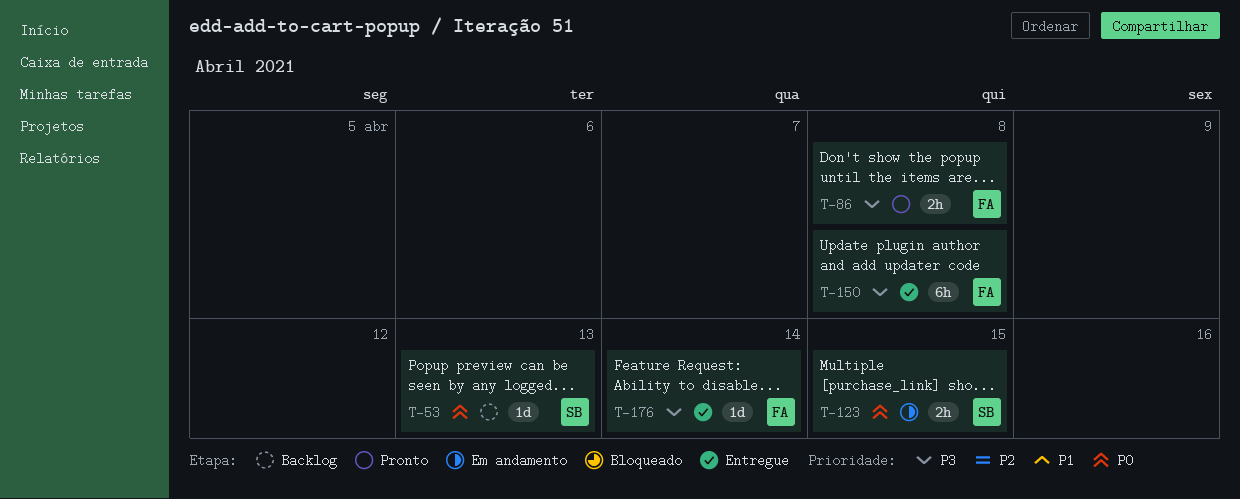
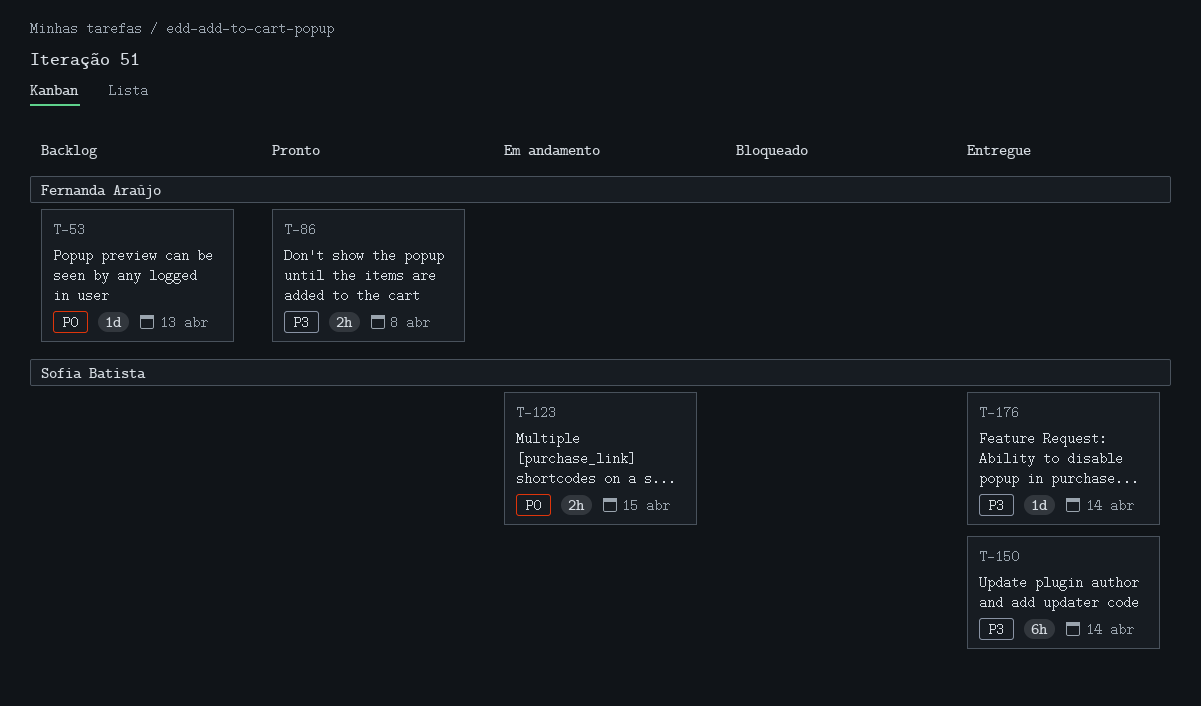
T-53, owner: Sofia Batista -> Fernanda Araújo
T-150, owner: Fernanda Araújo -> Sofia Batista
T-150, due: Apr 8 -> Apr 14
T-176, owner: Fernanda Araújo -> Sofia Batista

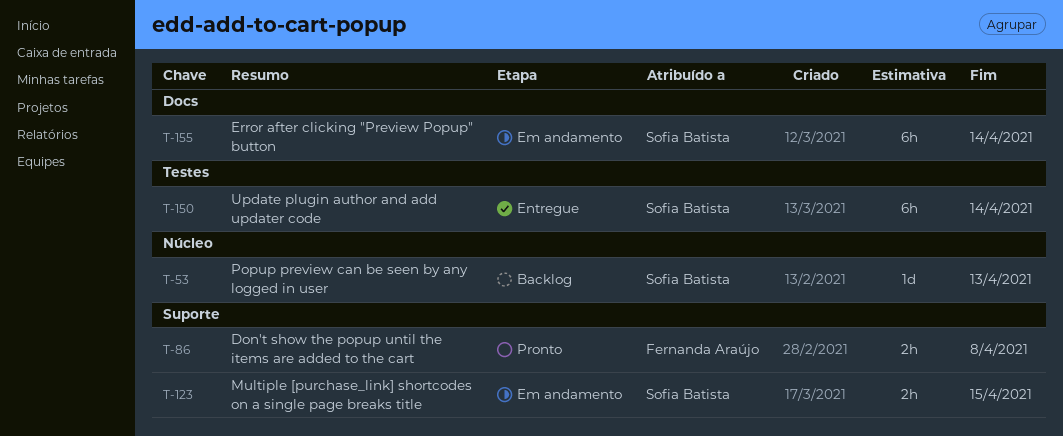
T-53, owner: Fernanda Araújo -> Sofia Batista
T-155: none -> present
T-176: present -> none

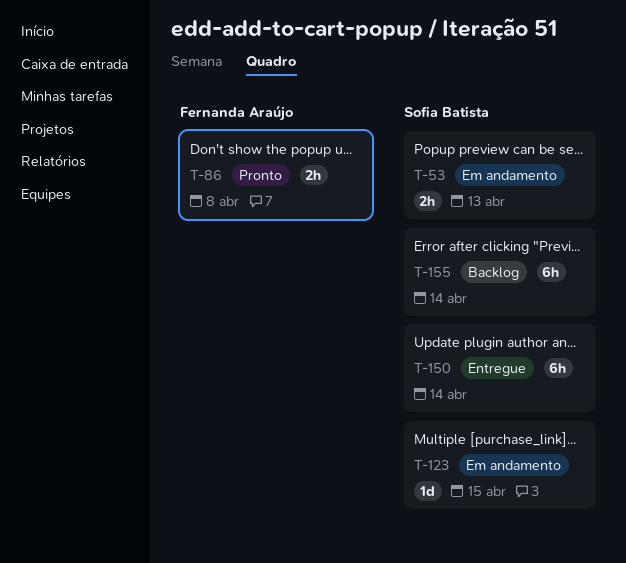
T-53, status: Backlog -> Em andamento
T-53, estimate: 1d -> 2h
T-123, estimate: 2h -> 1d
T-155, status: Em andamento -> Backlog

